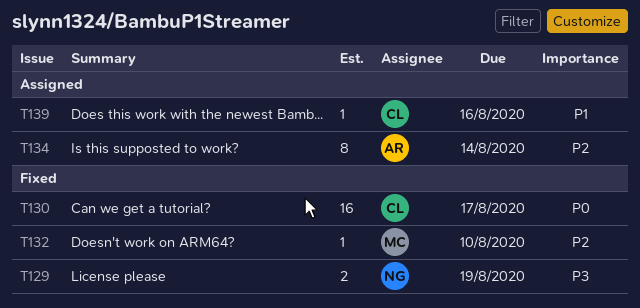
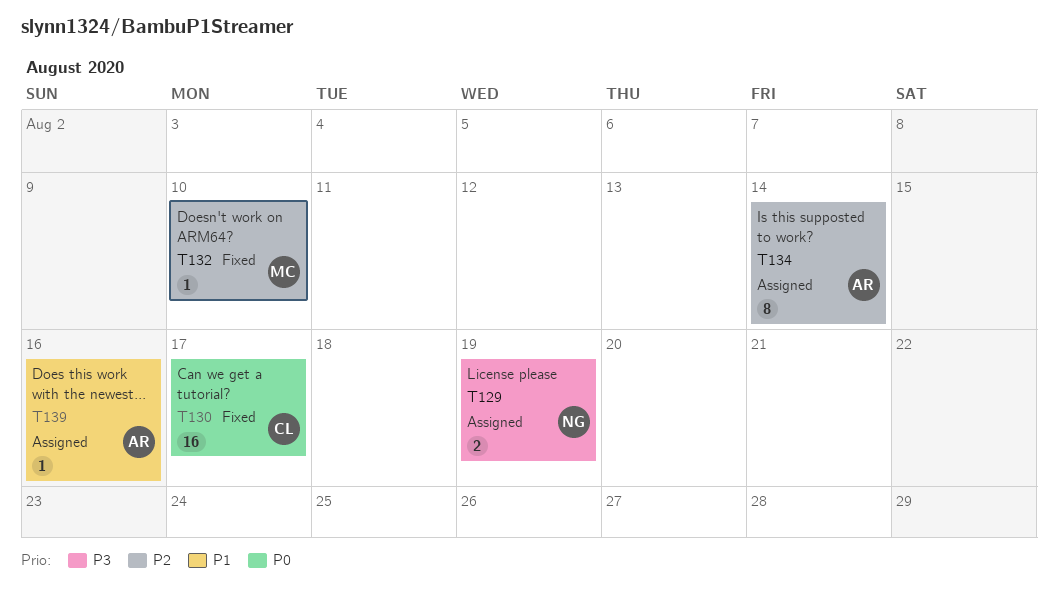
T129, status: Fixed -> Assigned
T139, owner: CL -> AR

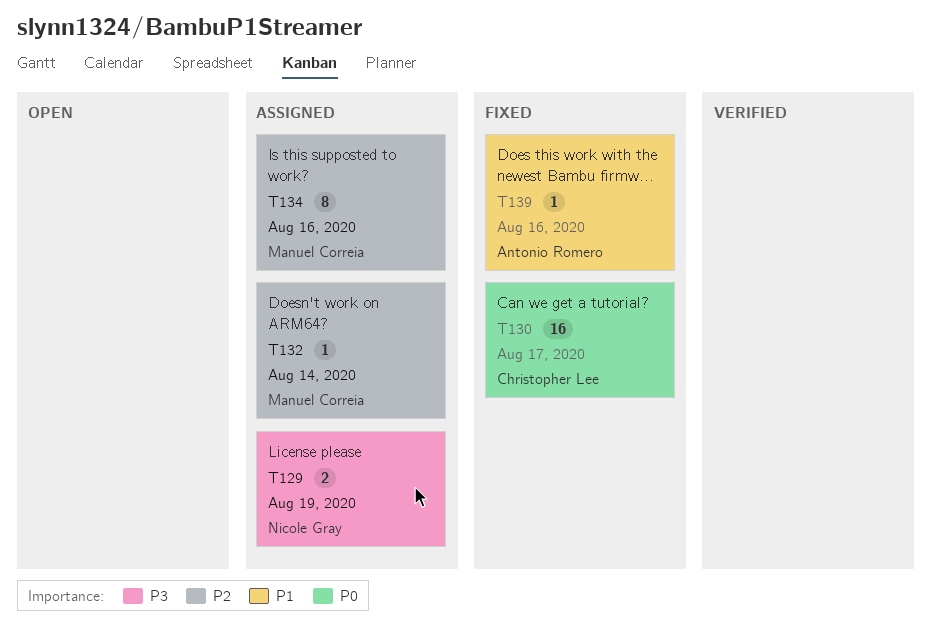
T132, status: Fixed -> Assigned
T132, due: Aug 10 -> Aug 14
T134, owner: Antonio Romero -> Manuel Correia
T134, due: Aug 14 -> Aug 16
T139, status: Assigned -> Fixed

